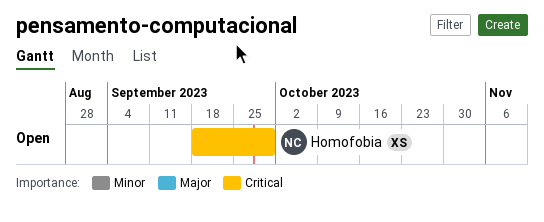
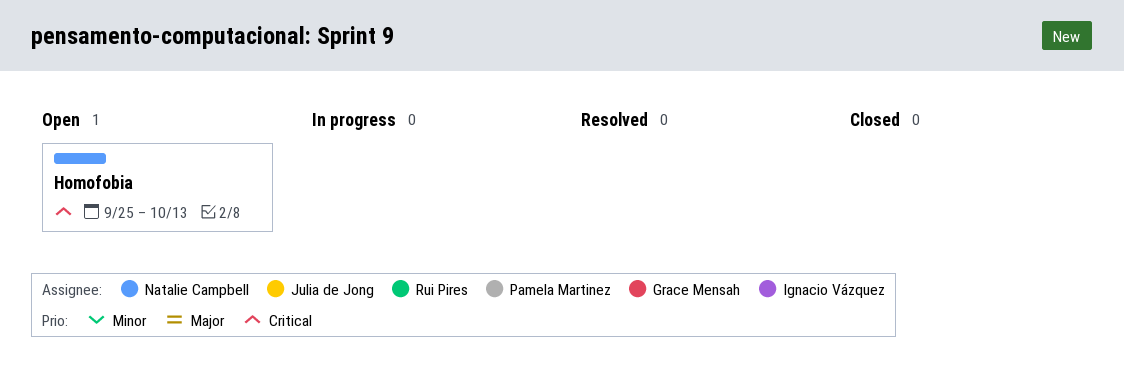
Homofobia, start: Sep 18 -> Sep 25
Homofobia, due: Sep 29 -> Oct 13

